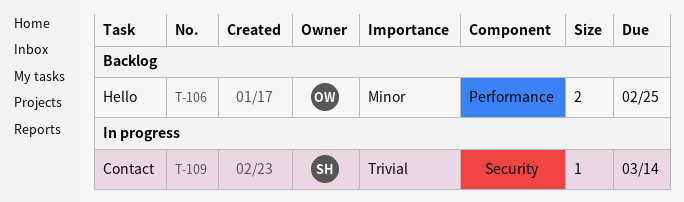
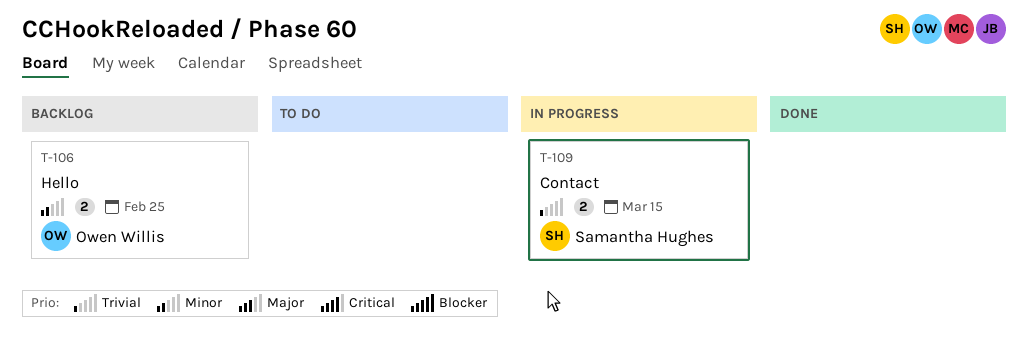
T-109, estimate: 1 -> 2
T-109, due: Mar 14 -> Mar 15

